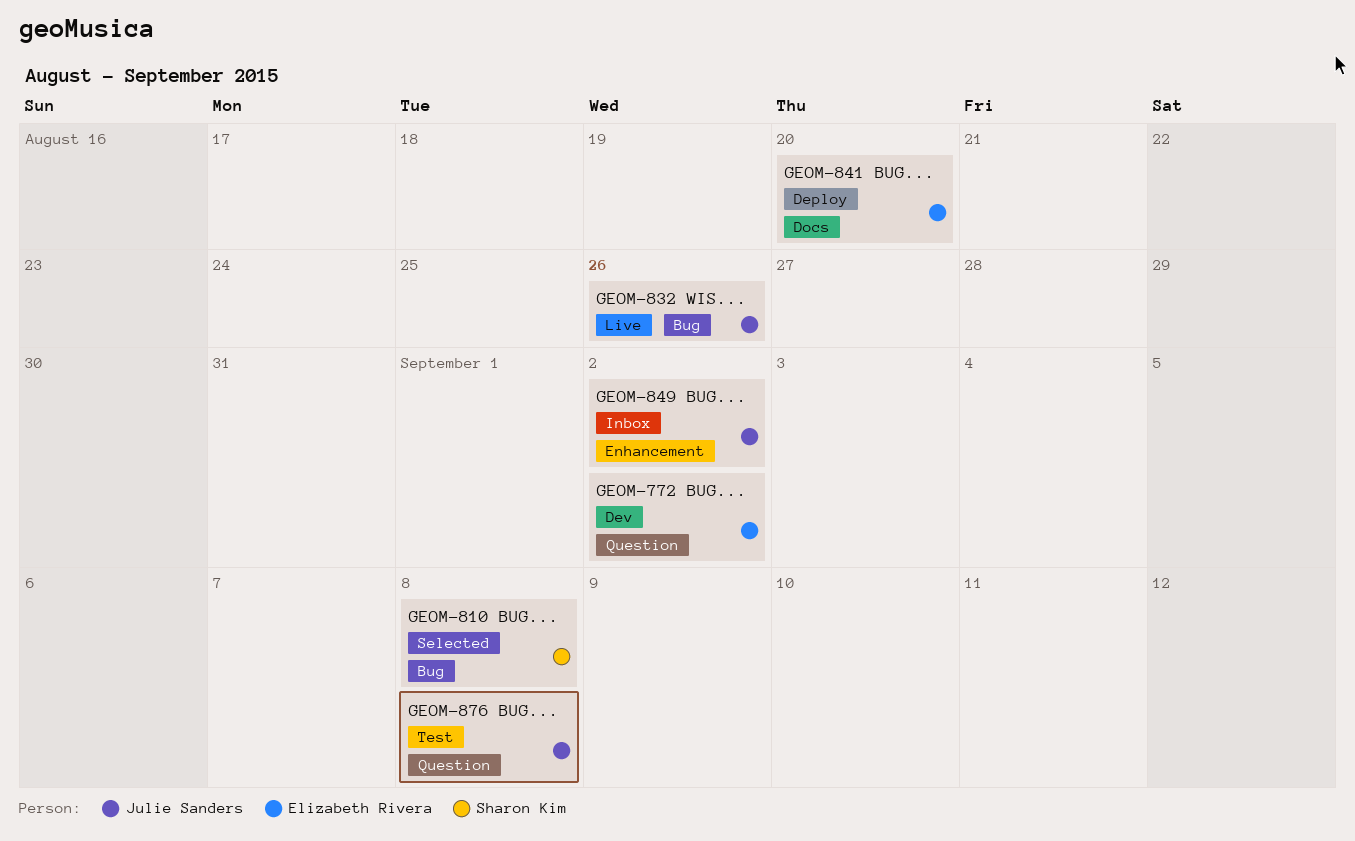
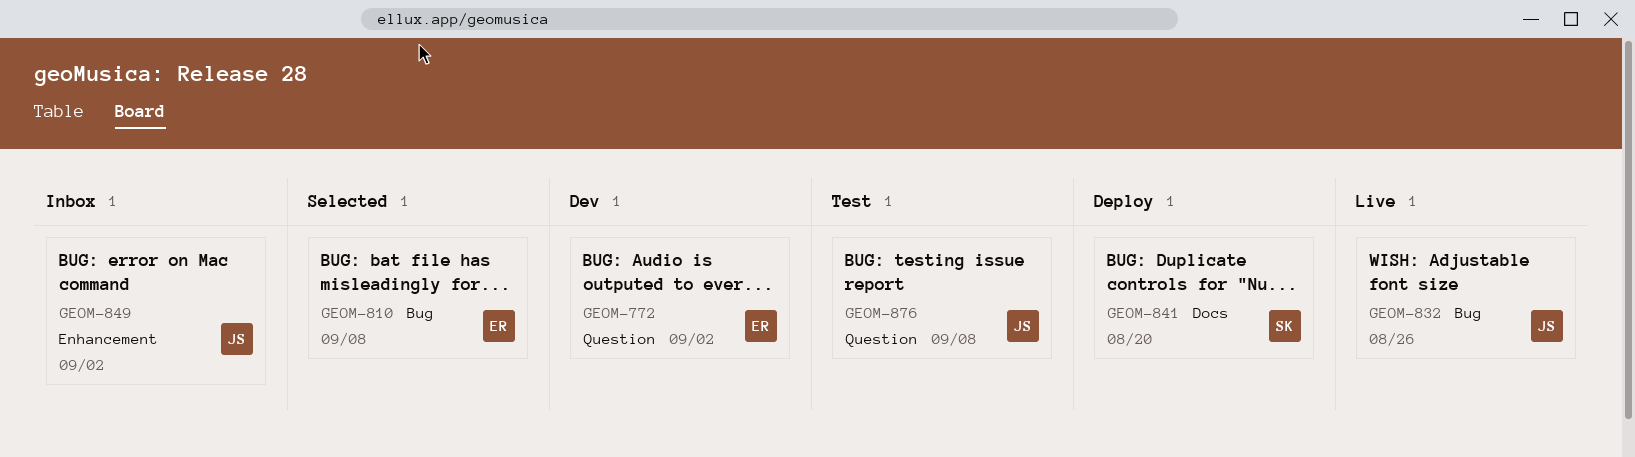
GEOM-810, owner: Sharon Kim -> Elizabeth Rivera
GEOM-841, owner: Elizabeth Rivera -> Sharon Kim

